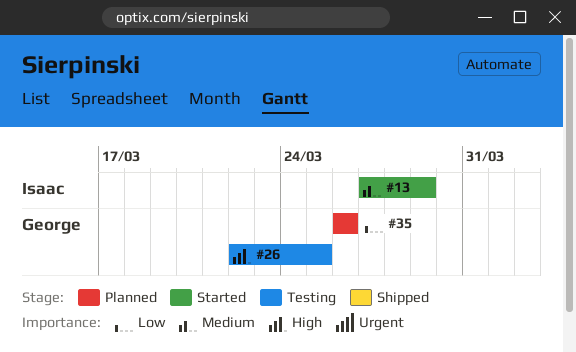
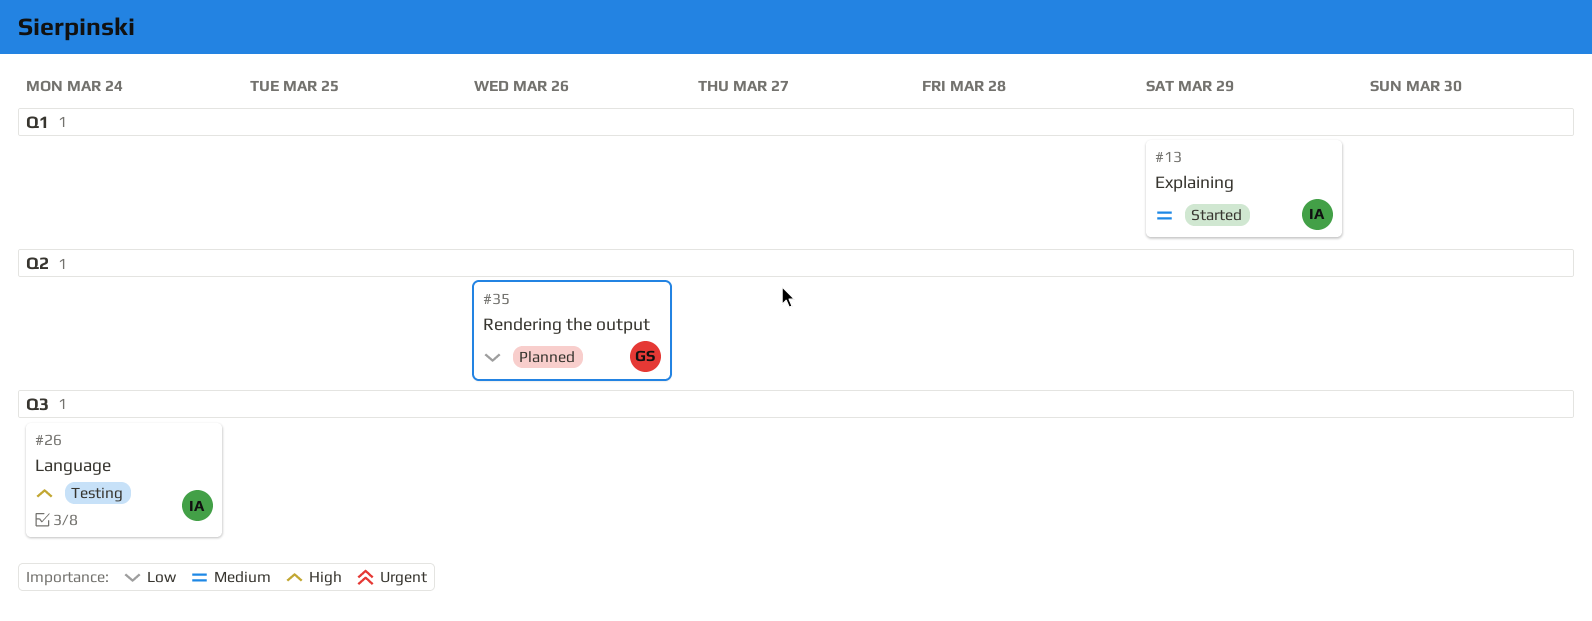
#26, owner: George -> Isaac
#26, due: Mar 25 -> Mar 24

